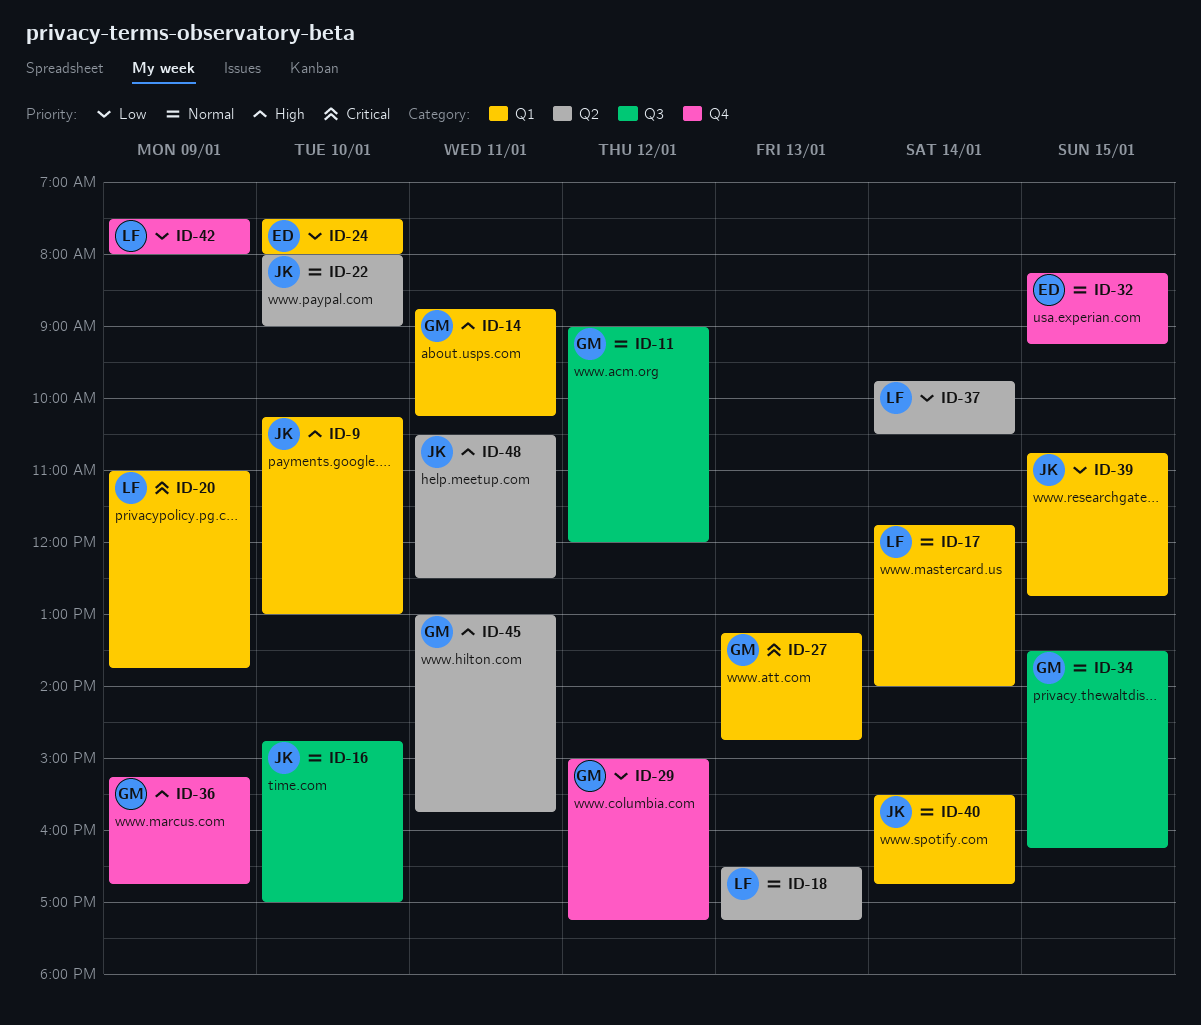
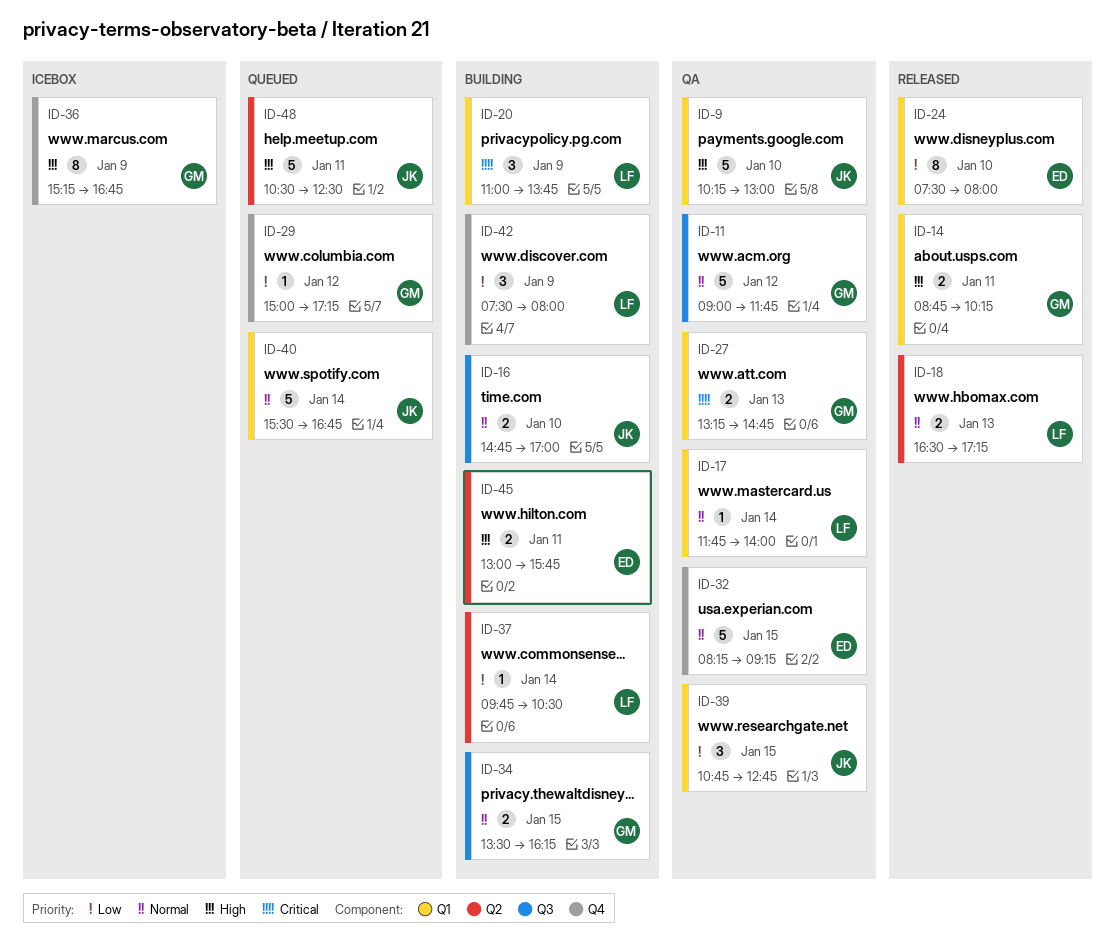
ID-11, ends: 12:00 -> 11:45
ID-22: present -> none
ID-45, owner: GM -> ED

